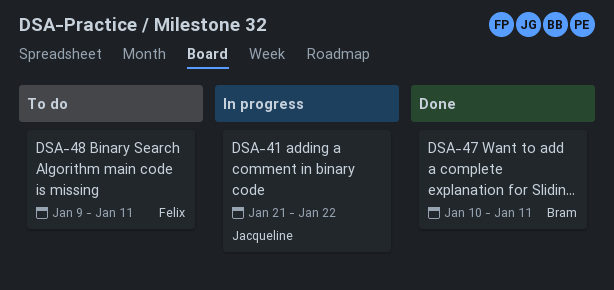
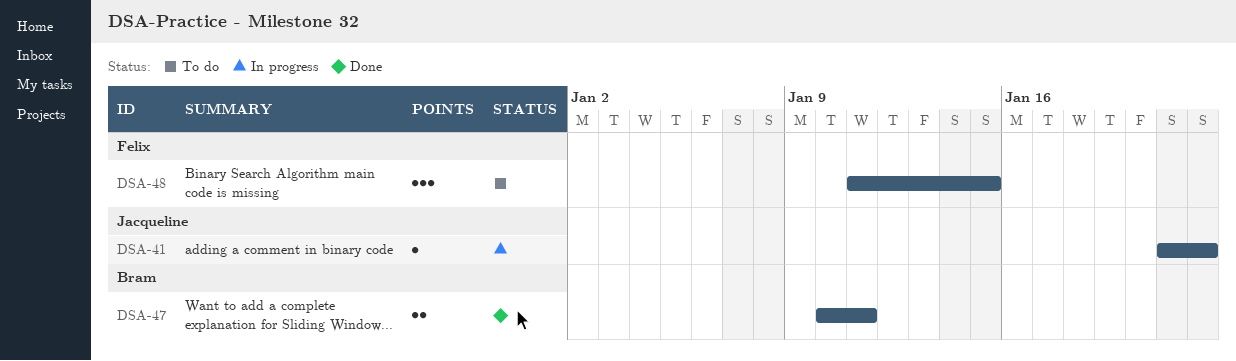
DSA-48, start: Jan 9 -> Jan 11
DSA-48, due: Jan 11 -> Jan 15

